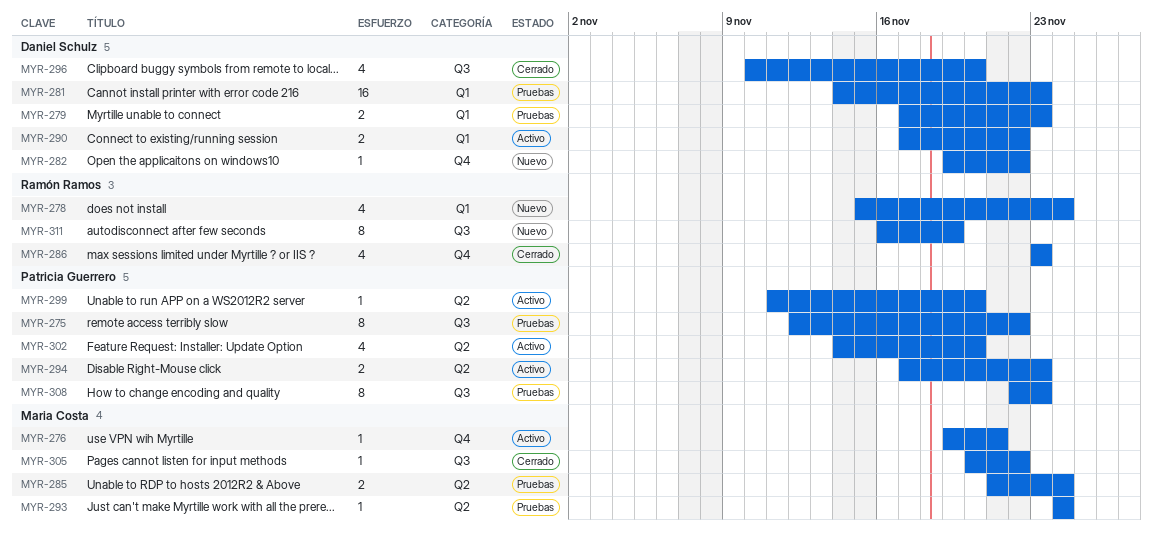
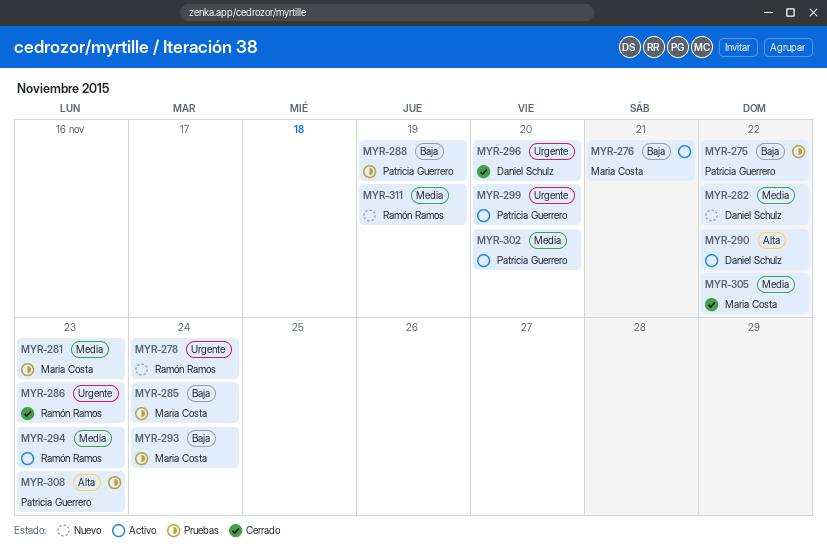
MYR-279: present -> none
MYR-281, owner: Daniel Schulz -> Maria Costa
MYR-288: none -> present
MYR-294, owner: Patricia Guerrero -> Ramón Ramos

